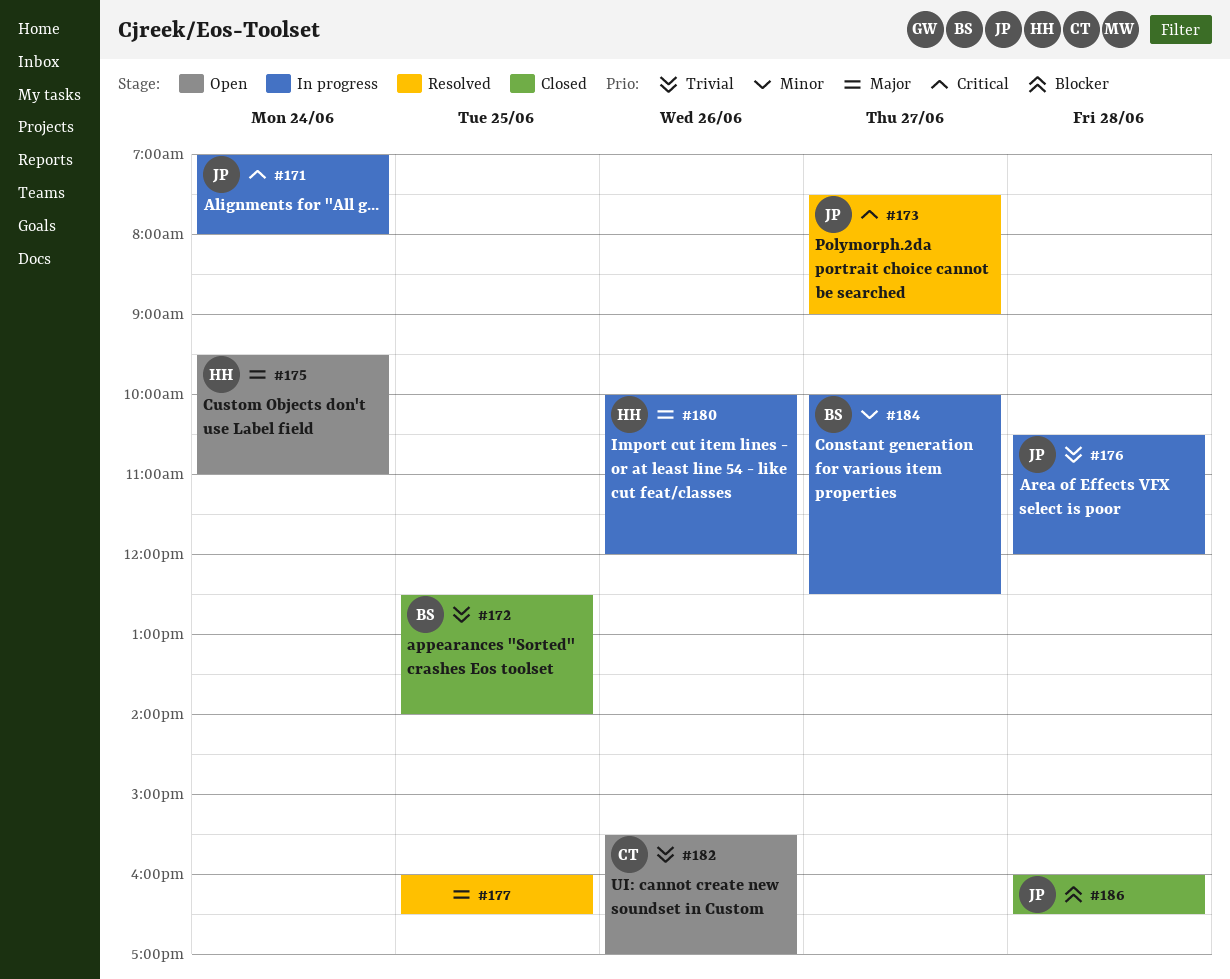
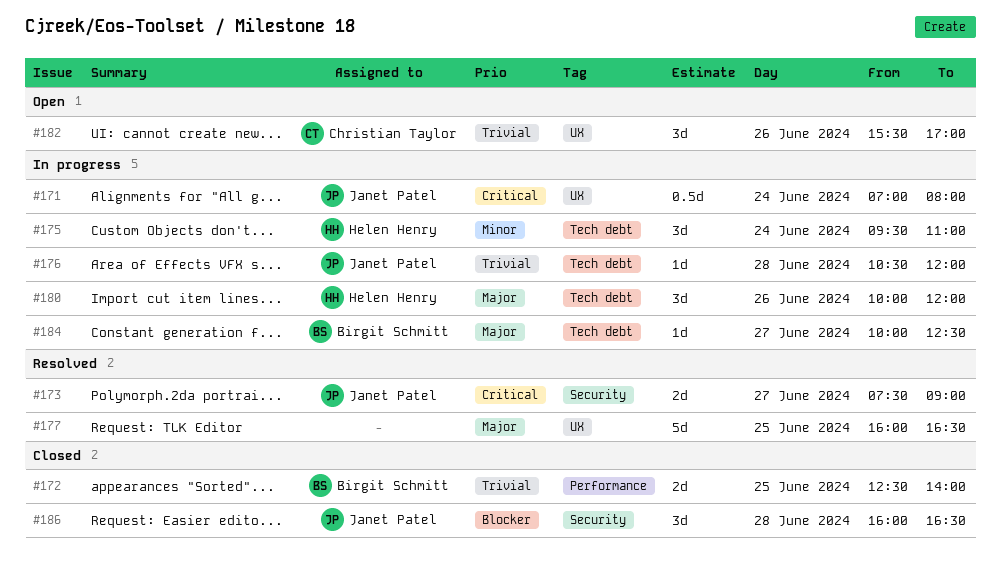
#175, status: Open -> In progress
#175, priority: Major -> Minor
#184, priority: Minor -> Major

